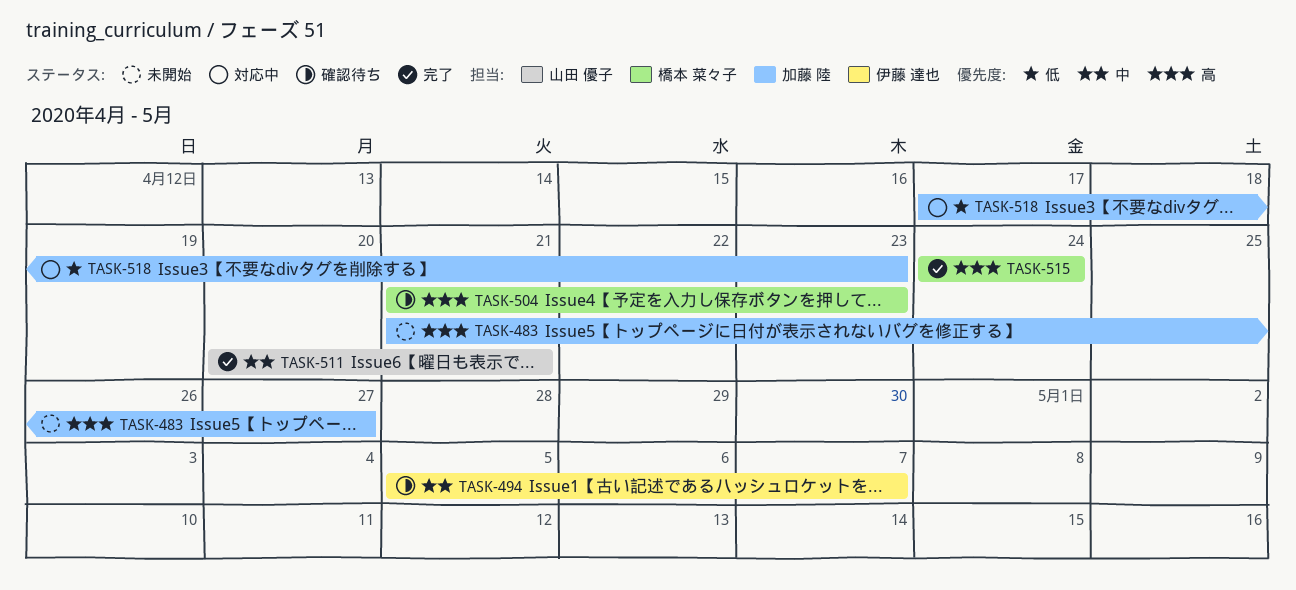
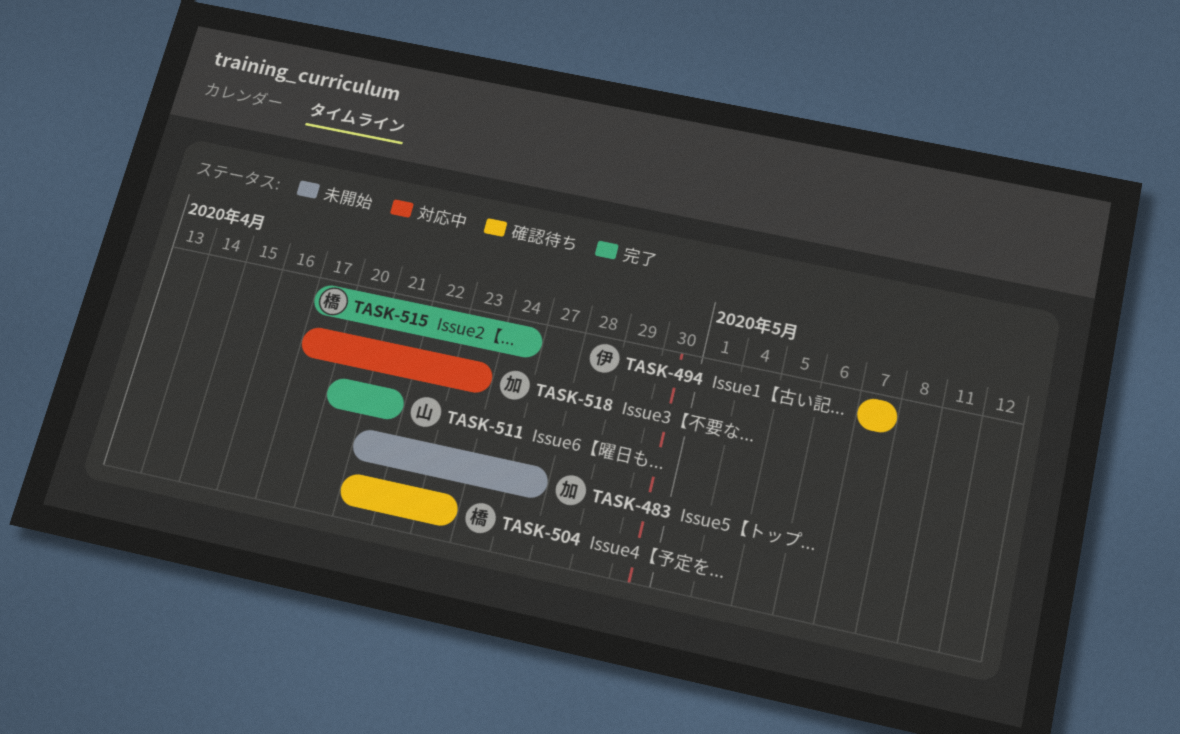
TASK-494, start: May 5 -> May 7
TASK-515, start: Apr 24 -> Apr 17

